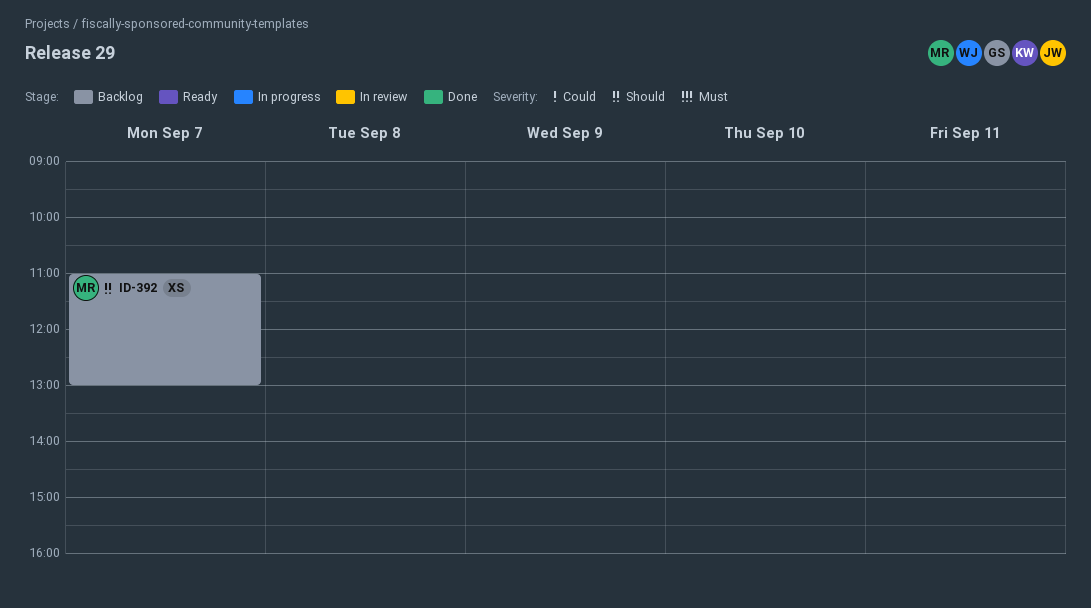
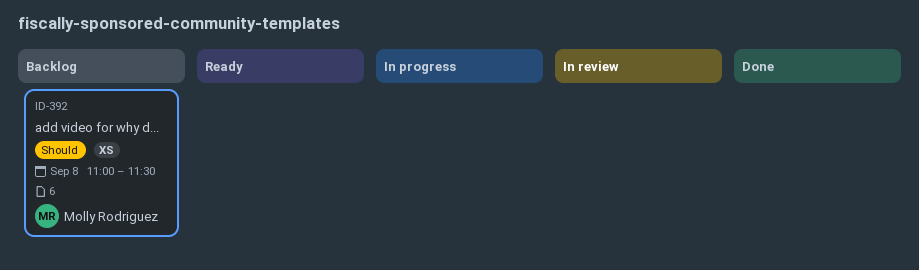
ID-392, day: Sep 7 -> Sep 8
ID-392, ends: 13:00 -> 11:30

